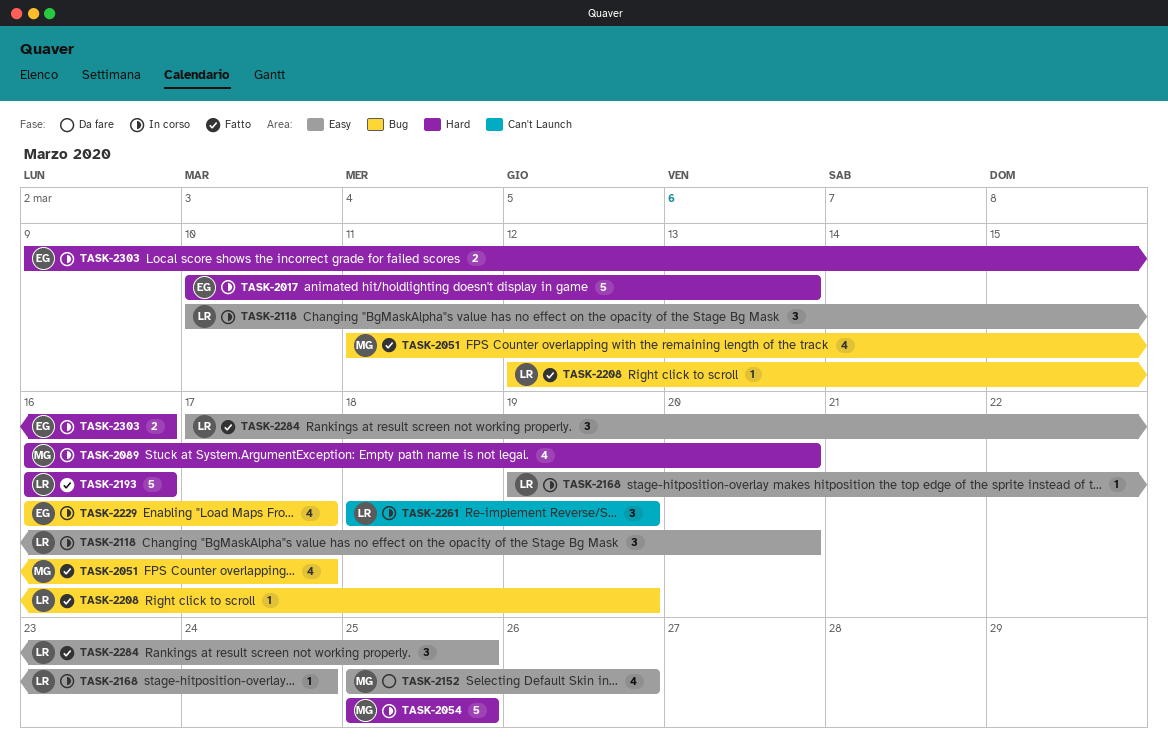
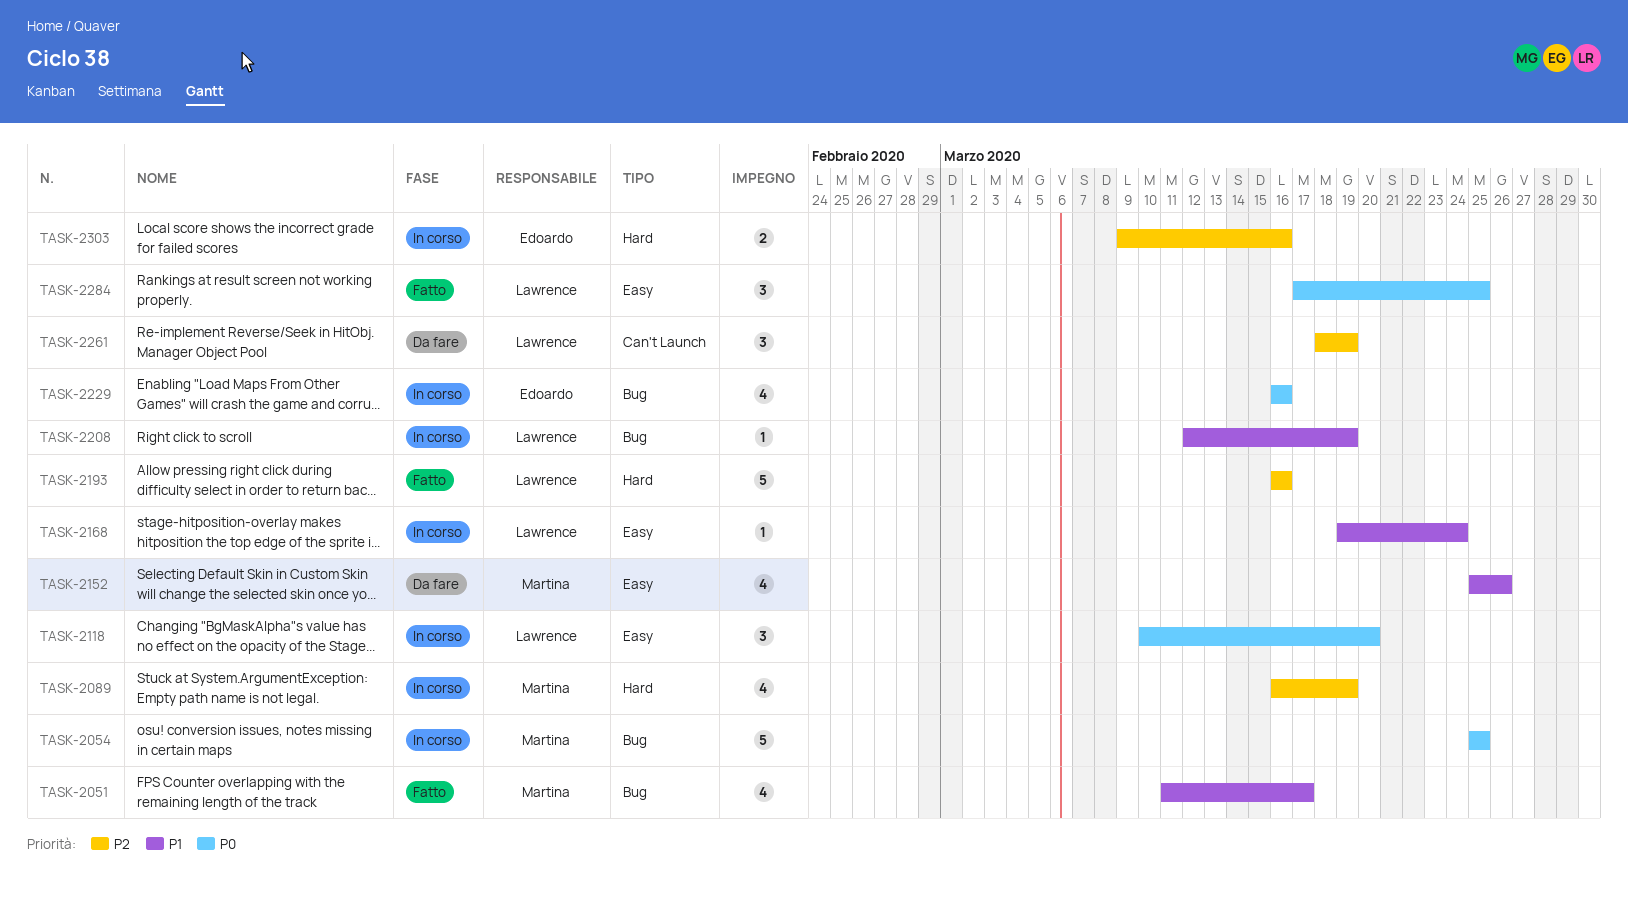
TASK-2017: present -> none
TASK-2054, label: Hard -> Bug
TASK-2089, due: Mar 20 -> Mar 19
TASK-2208, status: Fatto -> In corso
TASK-2229, due: Mar 17 -> Mar 16
TASK-2261, status: In corso -> Da fare

